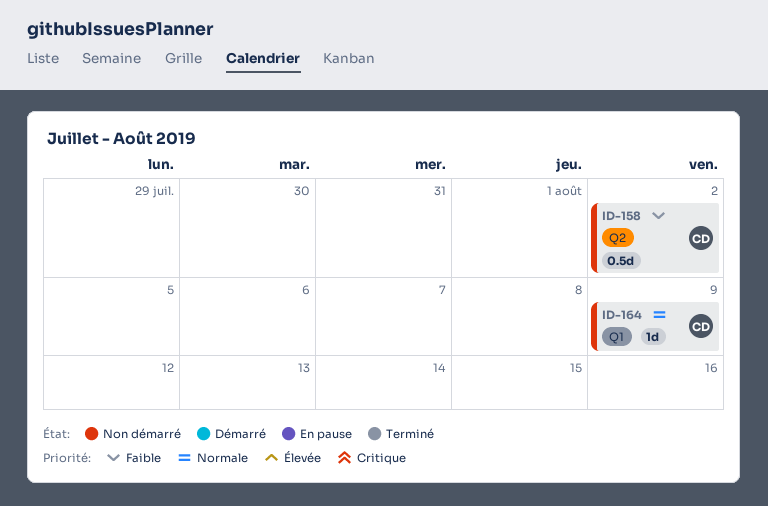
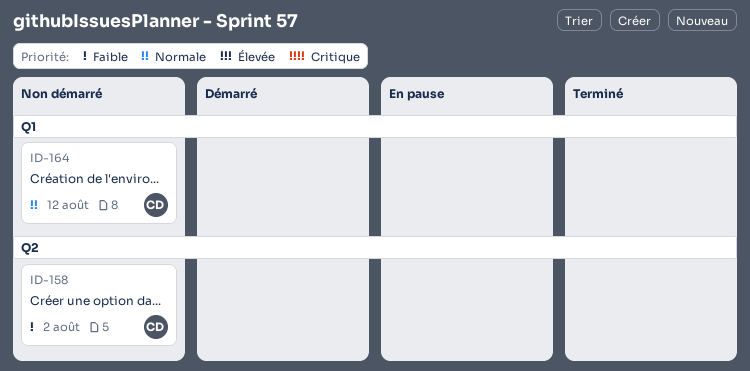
ID-164, due: Aug 9 -> Aug 12

